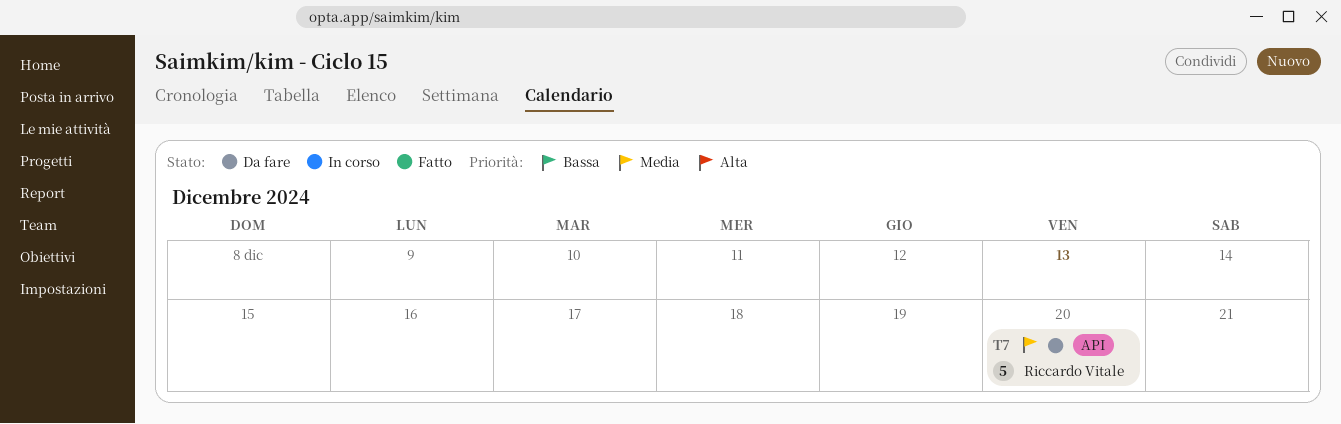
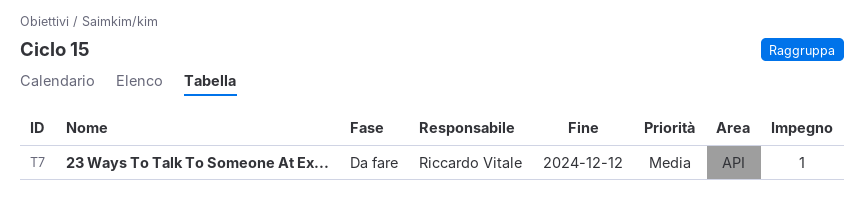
T7, estimate: 5 -> 1
T7, due: Dec 20 -> Dec 12

